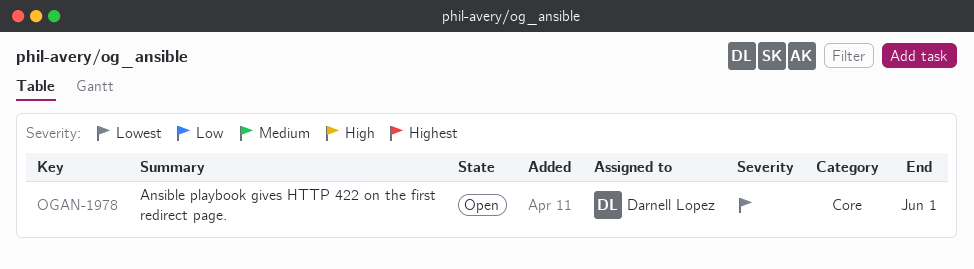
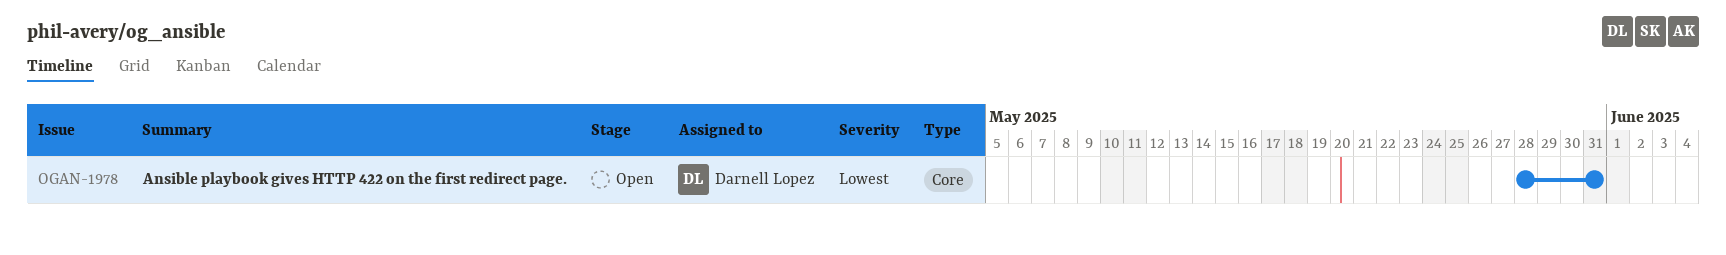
OGAN-1978, due: Jun 1 -> May 31

